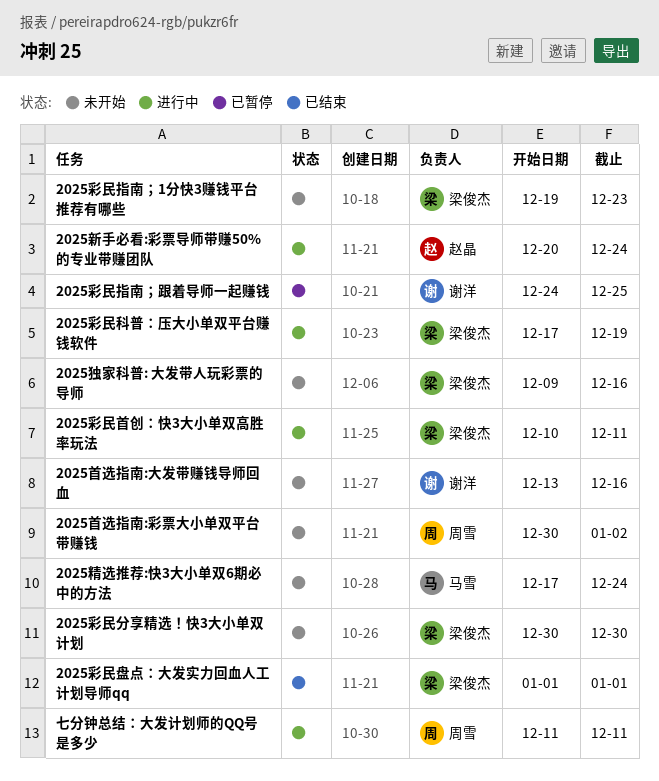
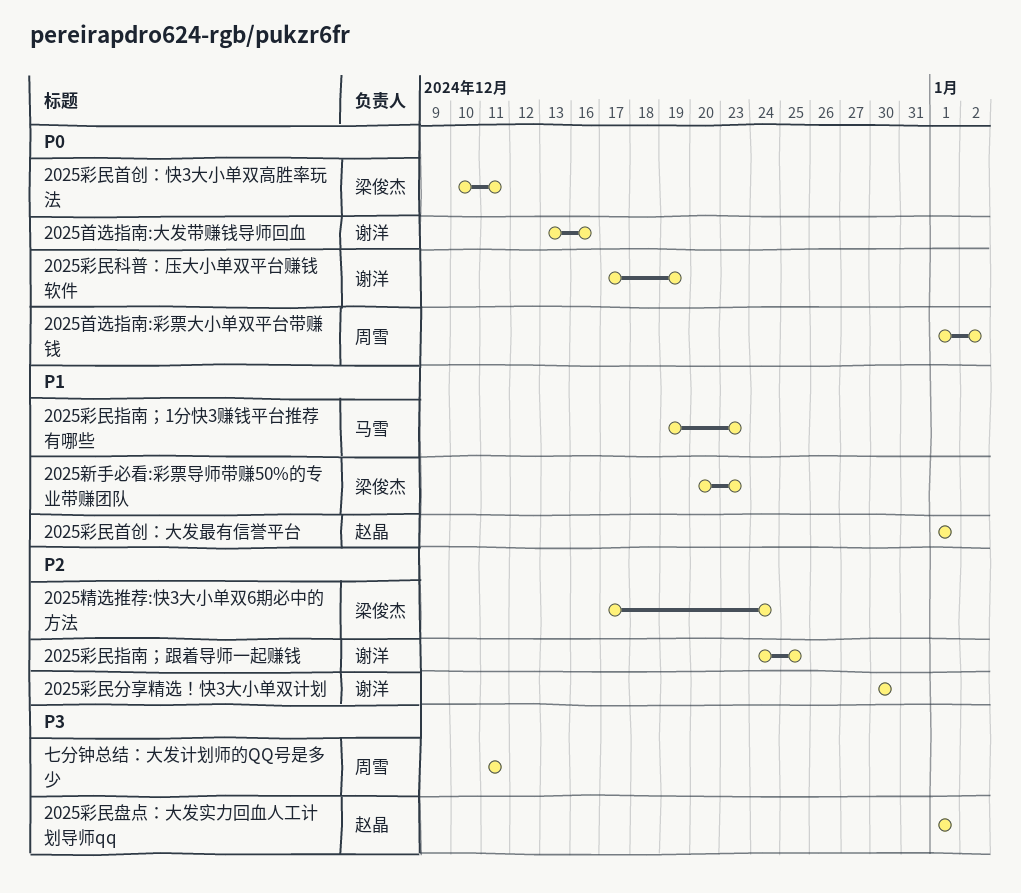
2025彩民分享精选！快3大小单双计划, owner: 梁俊杰 -> 谢洋
2025彩民指南；1分快3赚钱平台推荐有哪些, owner: 梁俊杰 -> 马雪
2025彩民盘点：大发实力回血人工计划导师qq, owner: 梁俊杰 -> 赵晶
2025彩民科普：压大小单双平台赚钱软件, owner: 梁俊杰 -> 谢洋
2025彩民首创：大发最有信誉平台: none -> present
2025新手必看:彩票导师带赚50%的专业带赚团队, owner: 赵晶 -> 梁俊杰
2025新手必看:彩票导师带赚50%的专业带赚团队, due: Dec 24 -> Dec 23
2025独家科普: 大发带人玩彩票的导师: present -> none
2025精选推荐:快3大小单双6期必中的方法, owner: 马雪 -> 梁俊杰
2025首选指南:彩票大小单双平台带赚钱, start: Dec 30 -> Jan 1

